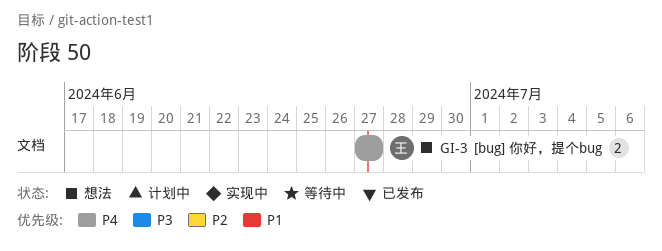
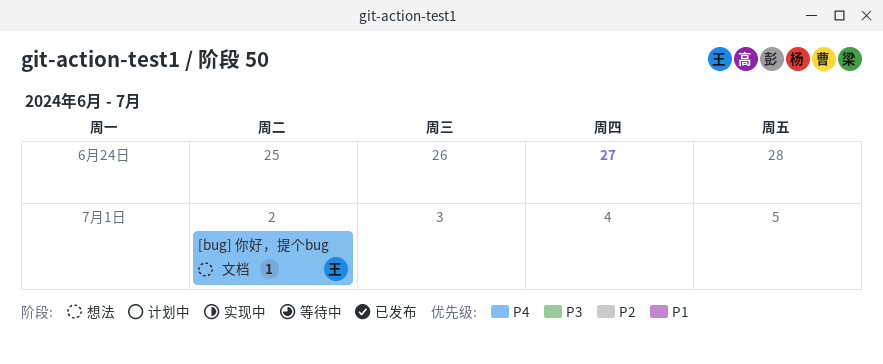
[bug] 你好，提个bug, estimate: 2 -> 1
[bug] 你好，提个bug, due: Jun 27 -> Jul 2

